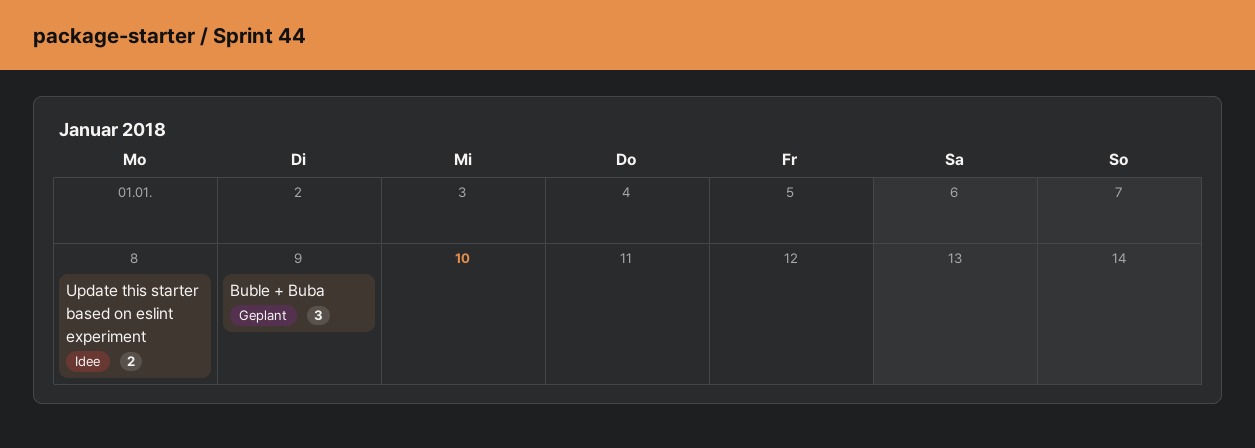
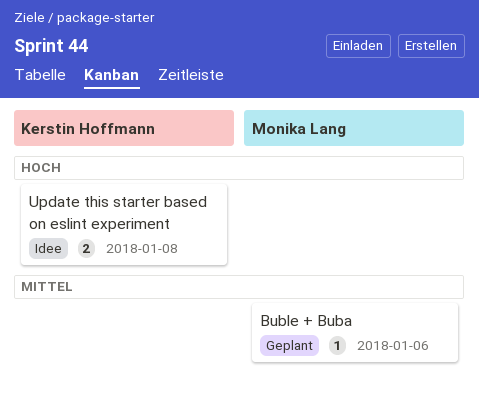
Buble + Buba, estimate: 3 -> 1
Buble + Buba, due: Jan 9 -> Jan 6

